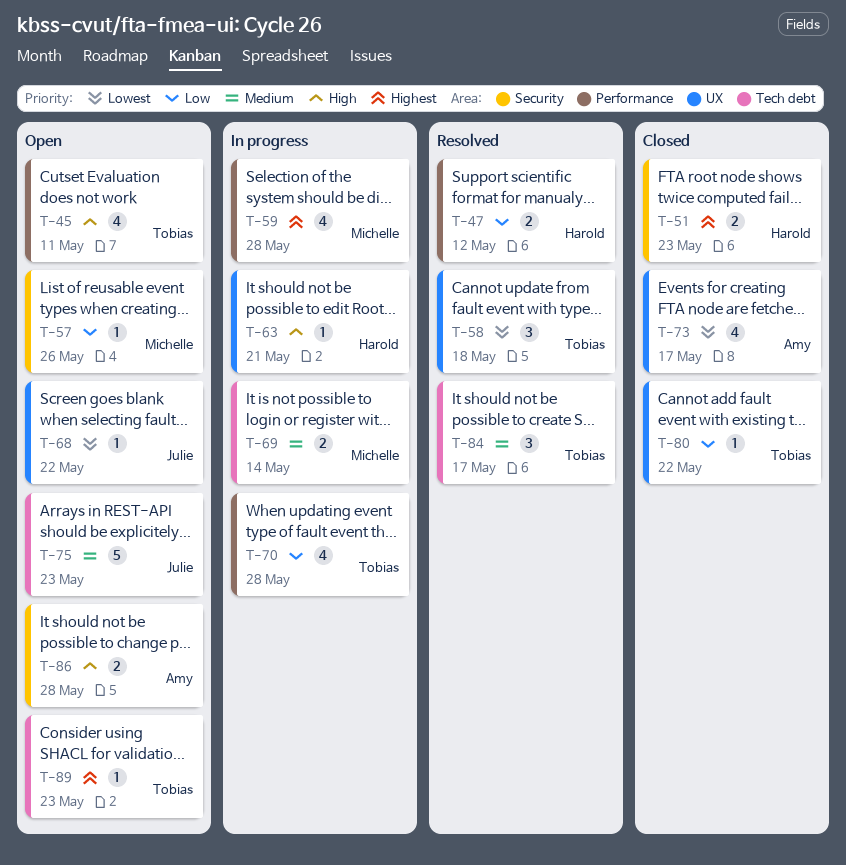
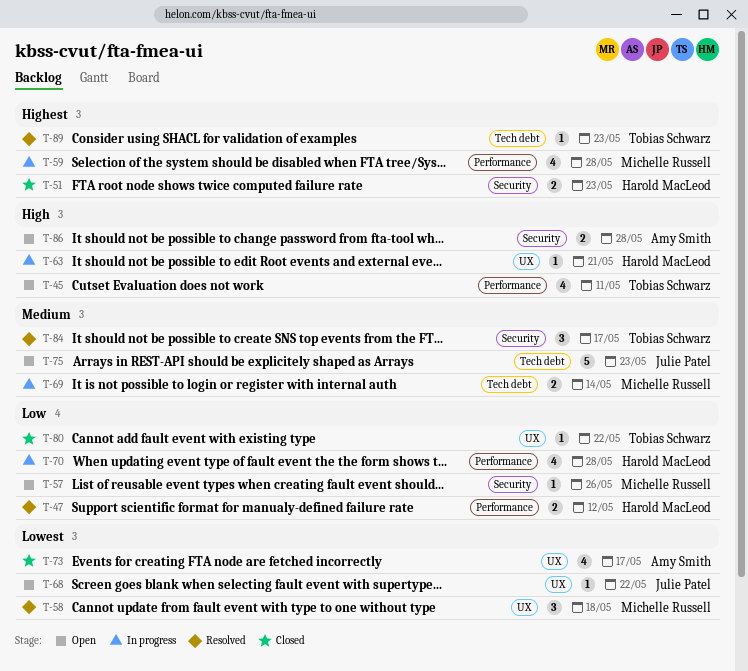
T-58, owner: Tobias Schwarz -> Michelle Russell
T-70, owner: Tobias Schwarz -> Harold MacLeod
T-84, label: Tech debt -> Security
T-89, status: Open -> Resolved

